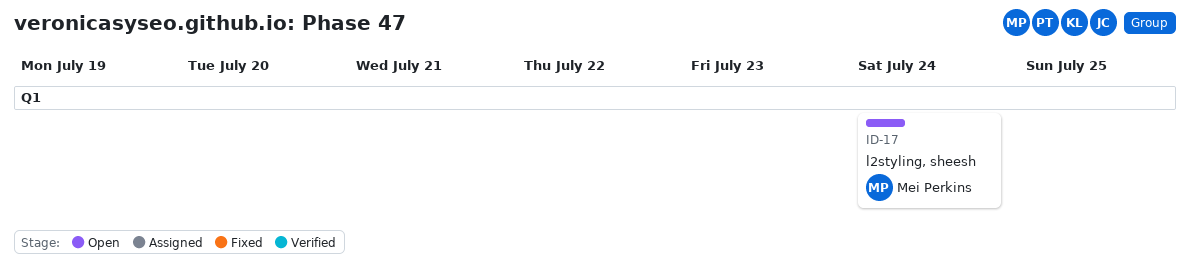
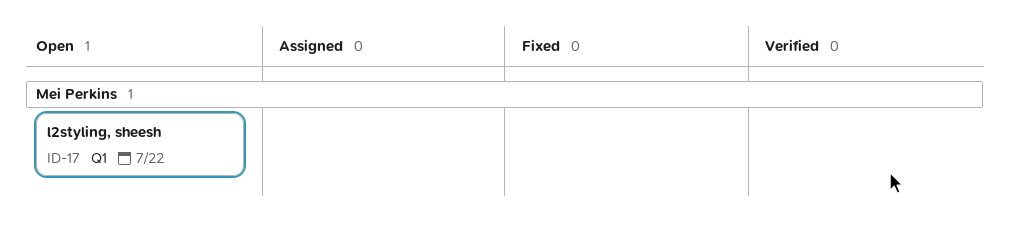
ID-17, due: Jul 24 -> Jul 22

